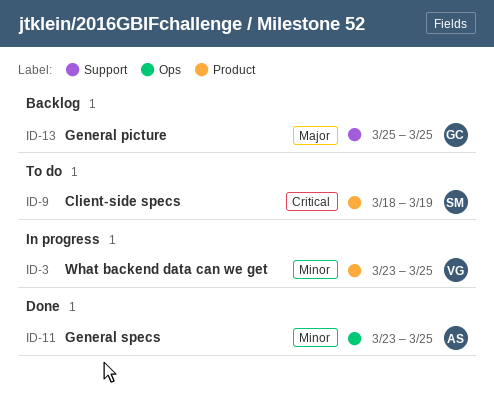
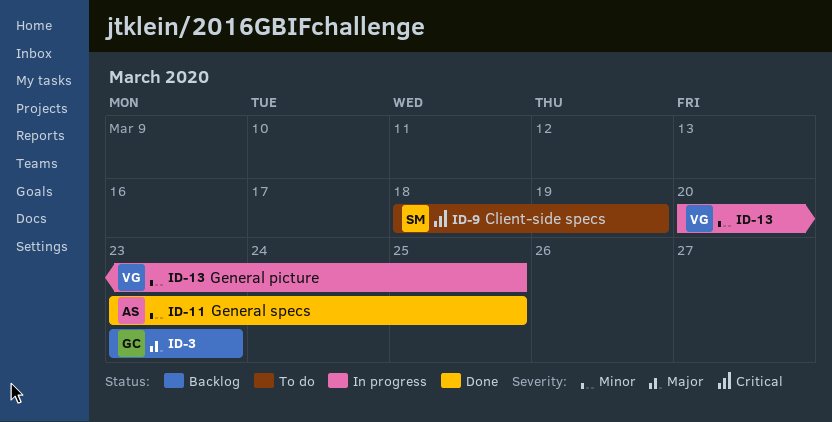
ID-3, status: In progress -> Backlog
ID-3, owner: VG -> GC
ID-3, priority: Minor -> Major
ID-3, due: Mar 25 -> Mar 23
ID-13, status: Backlog -> In progress
ID-13, owner: GC -> VG
ID-13, priority: Major -> Minor
ID-13, start: Mar 25 -> Mar 20

